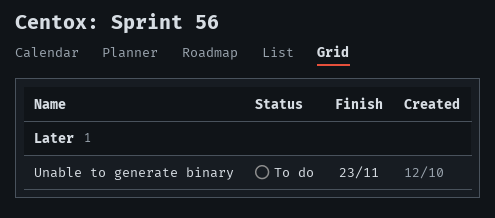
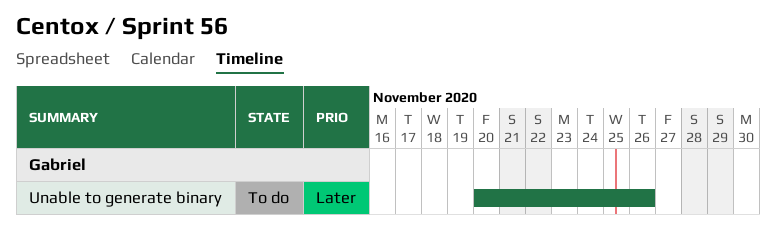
Unable to generate binary, due: Nov 23 -> Nov 26

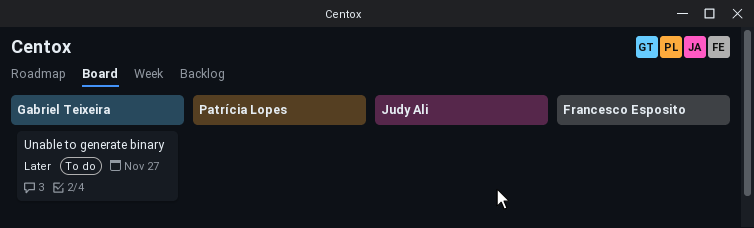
Unable to generate binary, due: Nov 26 -> Nov 27

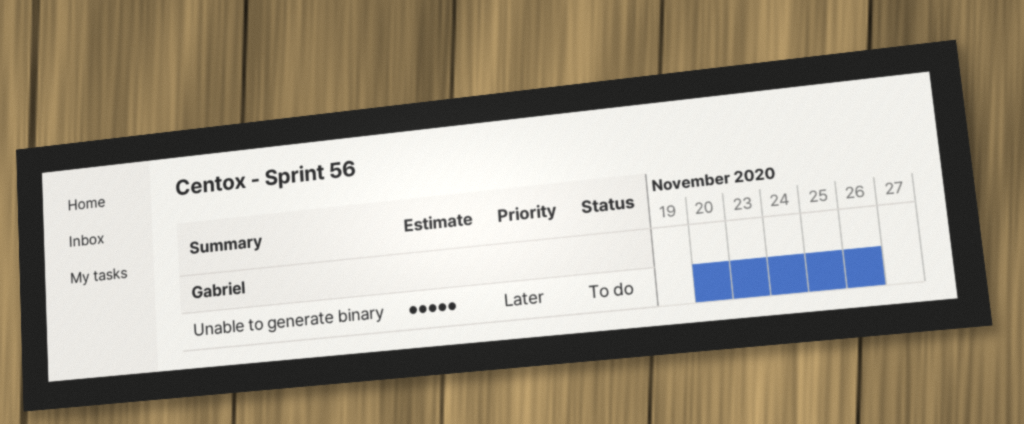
Unable to generate binary, due: Nov 27 -> Nov 26

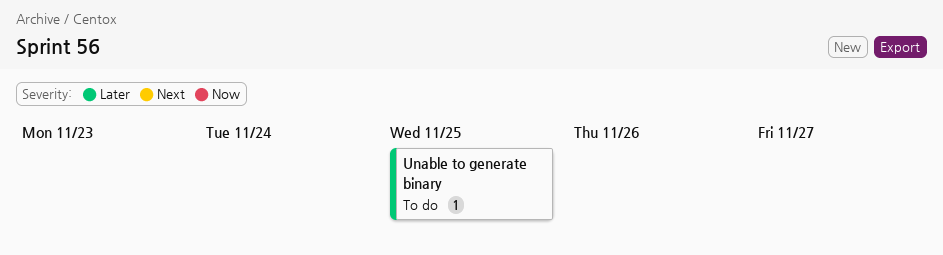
Unable to generate binary, estimate: 5 -> 1
Unable to generate binary, due: Nov 26 -> Nov 25

